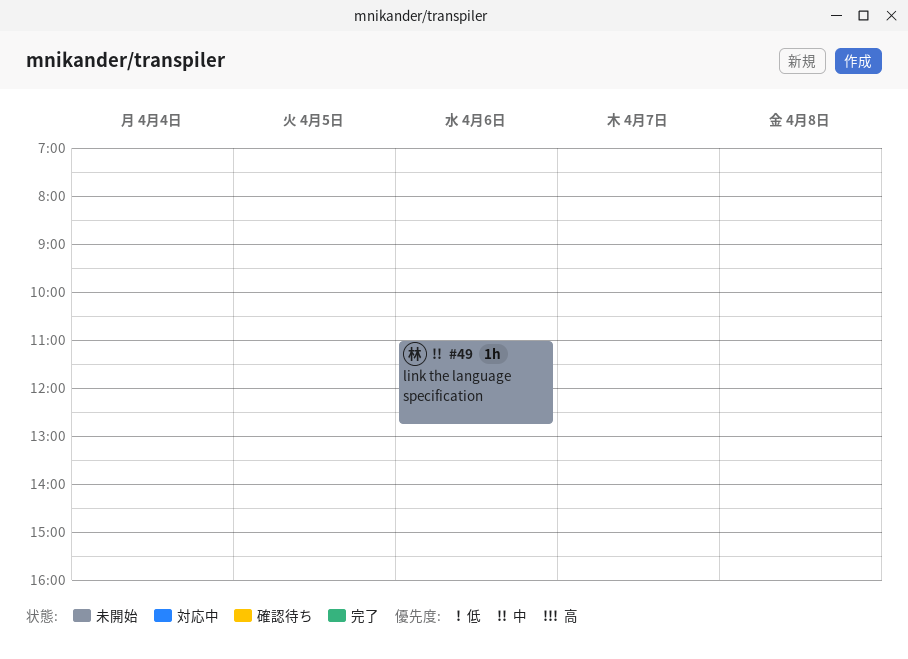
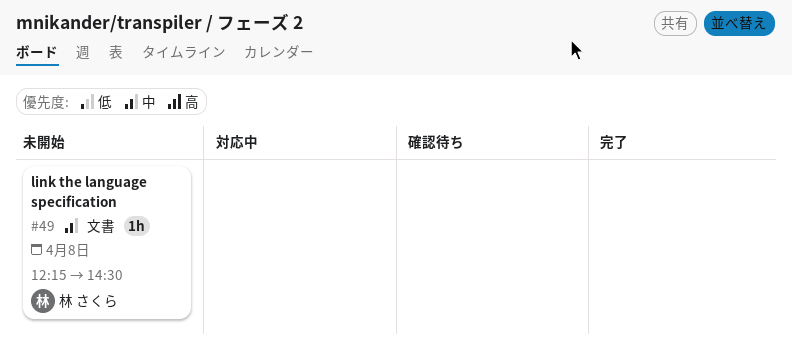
#49, day: Apr 6 -> Apr 8
#49, begins: 11:00 -> 12:15
#49, ends: 12:45 -> 14:30

